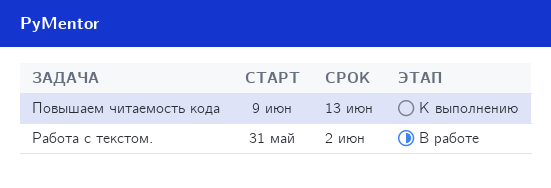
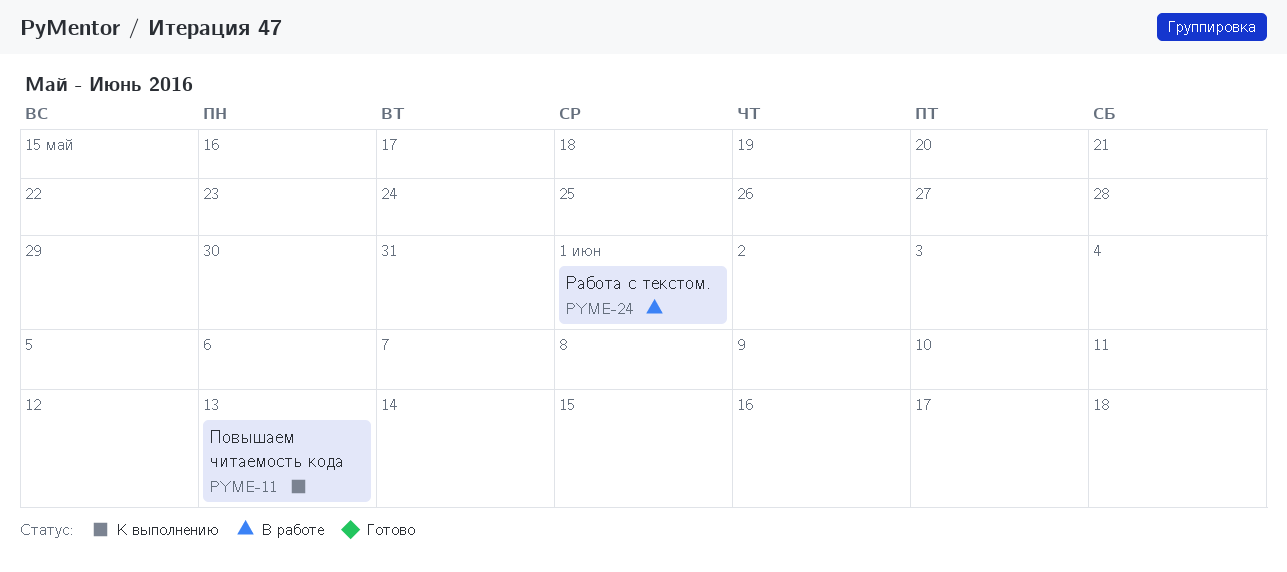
Работа с текстом., due: Jun 2 -> Jun 1

